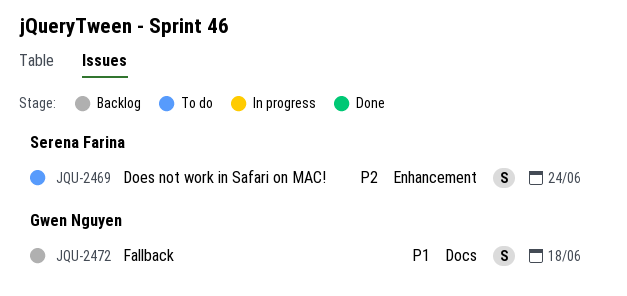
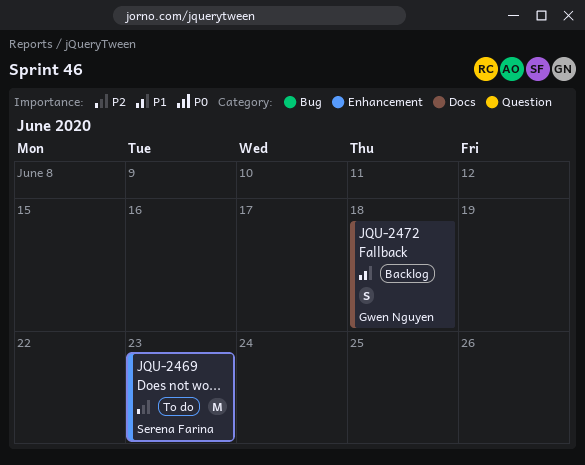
JQU-2469, estimate: S -> M
JQU-2469, due: Jun 24 -> Jun 23

